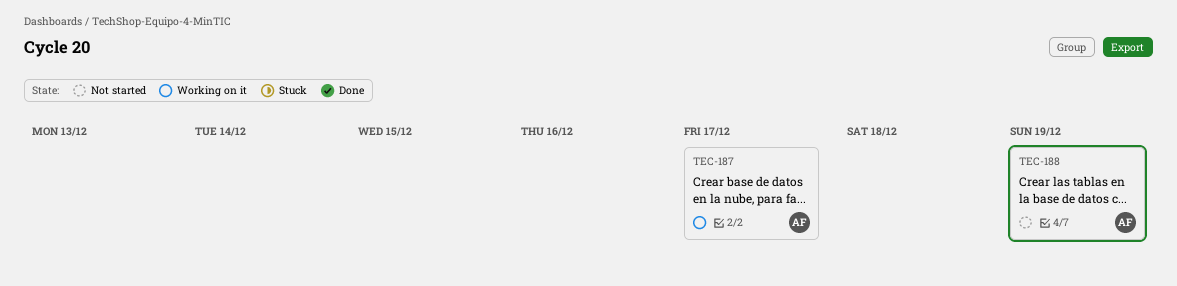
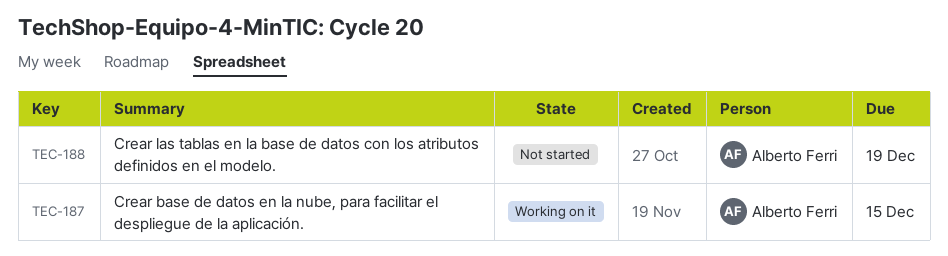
TEC-187, due: Dec 17 -> Dec 15

